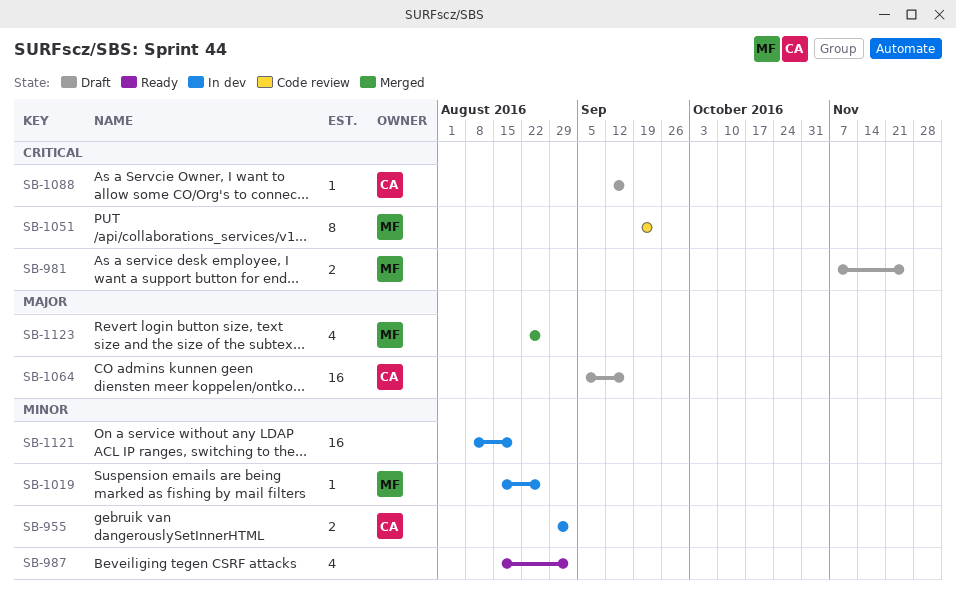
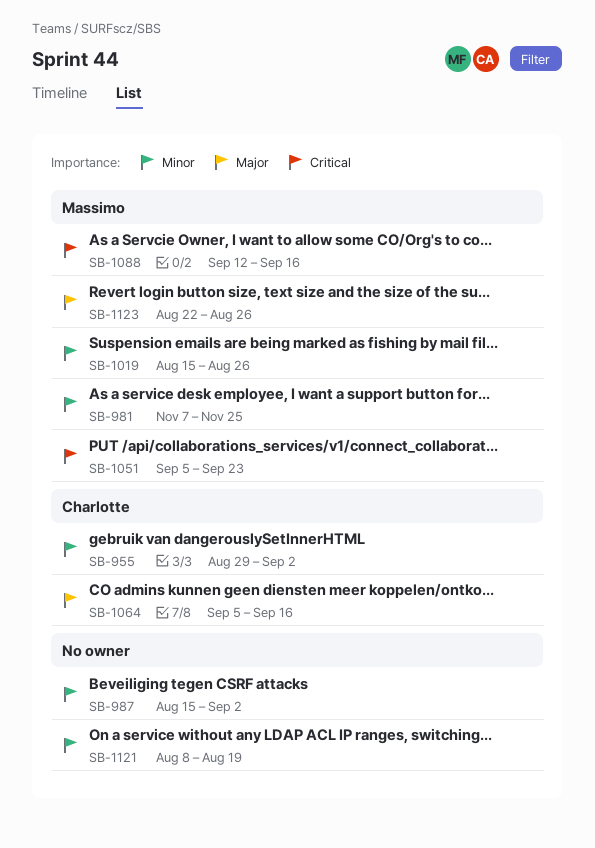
SB-981, priority: Critical -> Minor
SB-1051, start: Sep 19 -> Sep 5
SB-1088, owner: Charlotte -> Massimo

